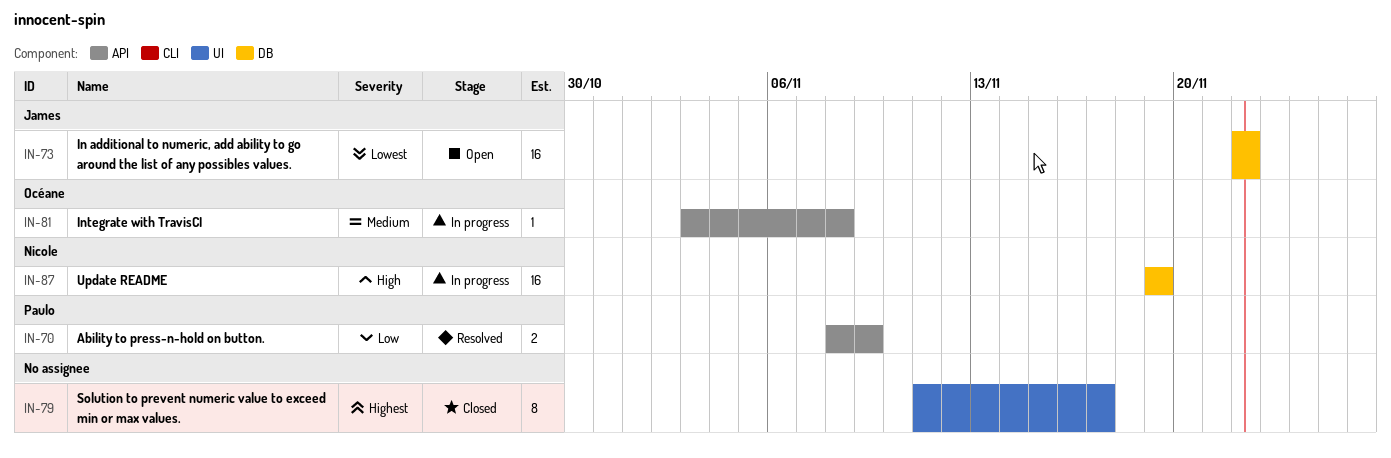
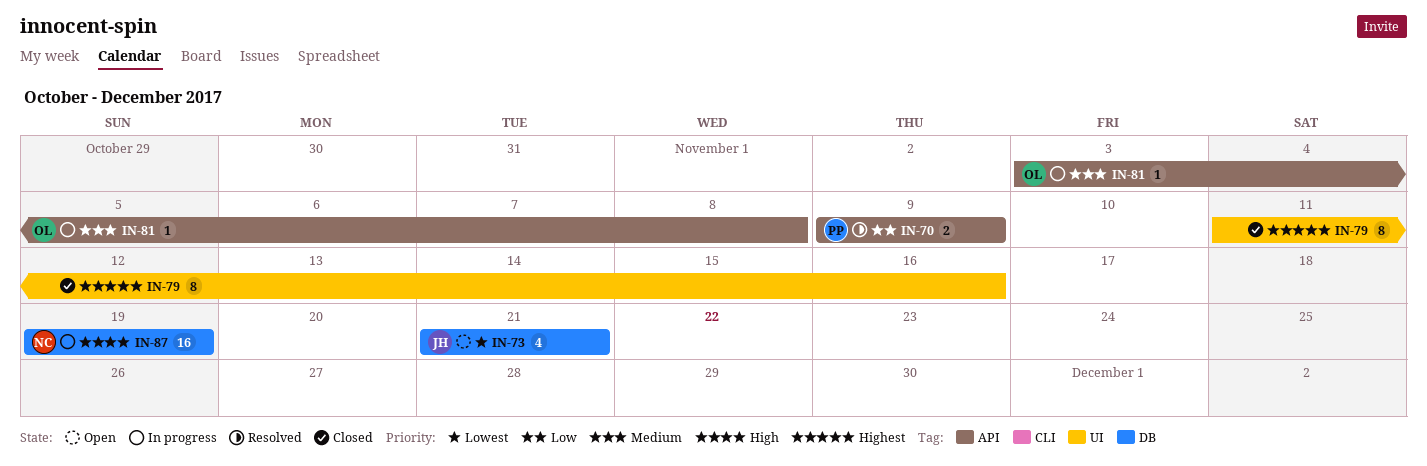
IN-70, start: Nov 8 -> Nov 9
IN-73, estimate: 16 -> 4
IN-73, start: Nov 22 -> Nov 21
IN-73, due: Nov 22 -> Nov 21
IN-79, due: Nov 17 -> Nov 16

